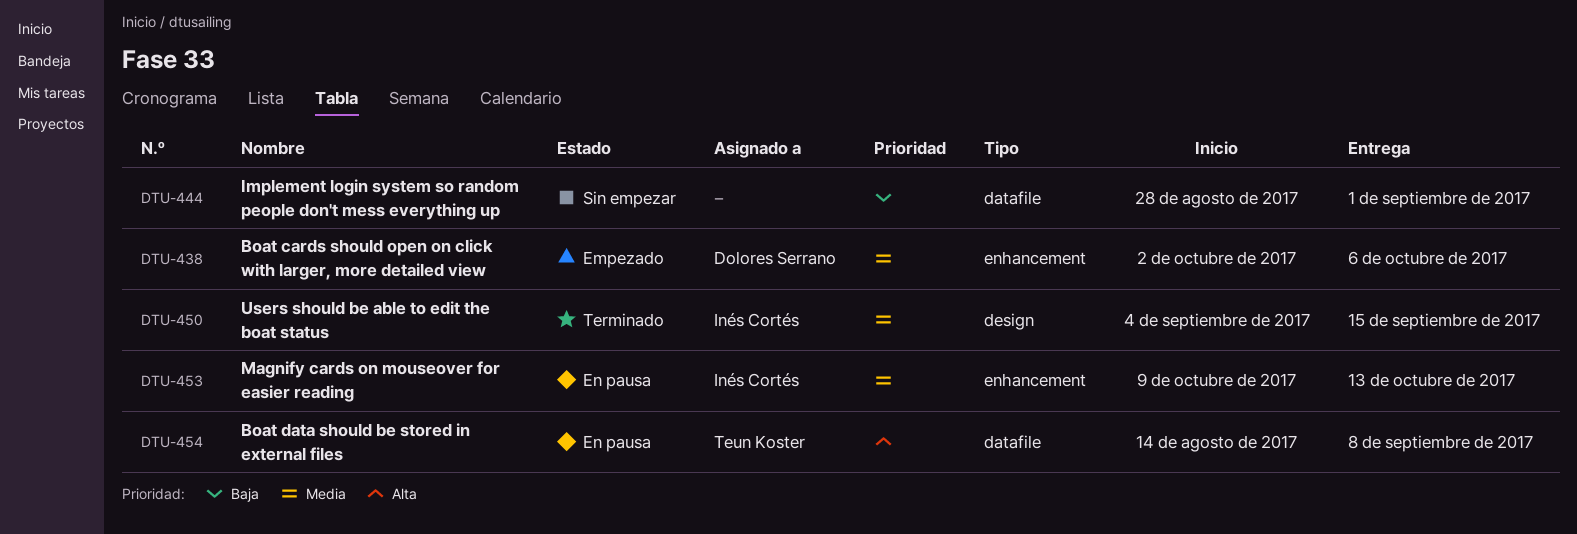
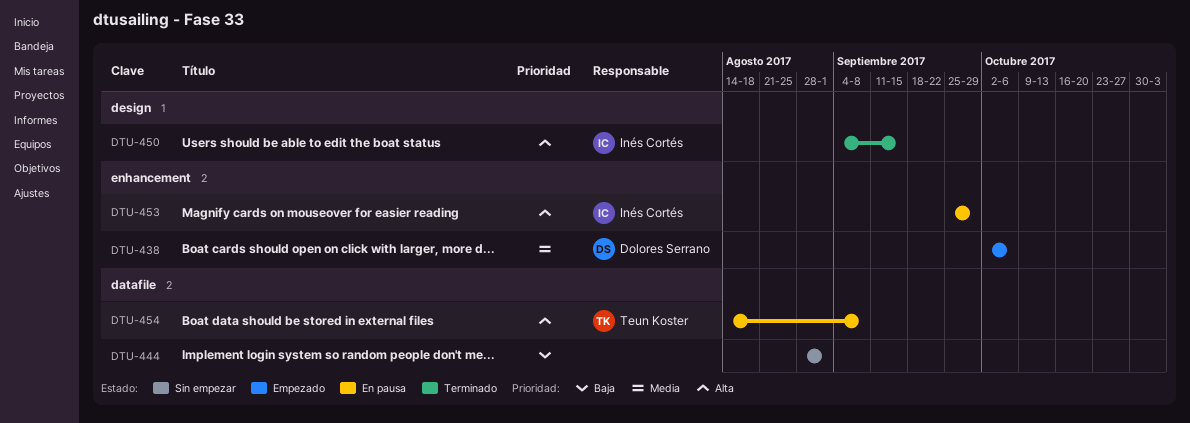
DTU-450, priority: Media -> Alta
DTU-453, priority: Media -> Alta
DTU-453, start: Oct 9 -> Sep 25
DTU-453, due: Oct 13 -> Sep 29

